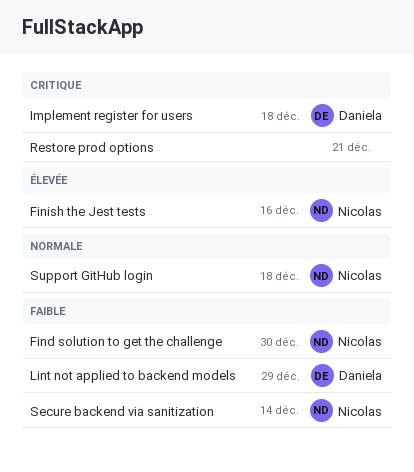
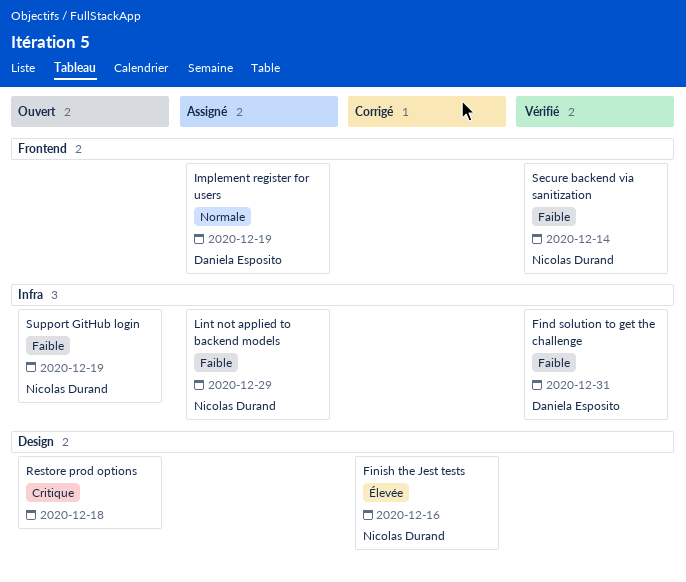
Find solution to get the challenge, owner: Nicolas Durand -> Daniela Esposito
Find solution to get the challenge, due: Dec 30 -> Dec 31
Implement register for users, priority: Critique -> Normale
Implement register for users, due: Dec 18 -> Dec 19
Lint not applied to backend models, owner: Daniela Esposito -> Nicolas Durand
Restore prod options, due: Dec 21 -> Dec 18
Support GitHub login, priority: Normale -> Faible
Support GitHub login, due: Dec 18 -> Dec 19

